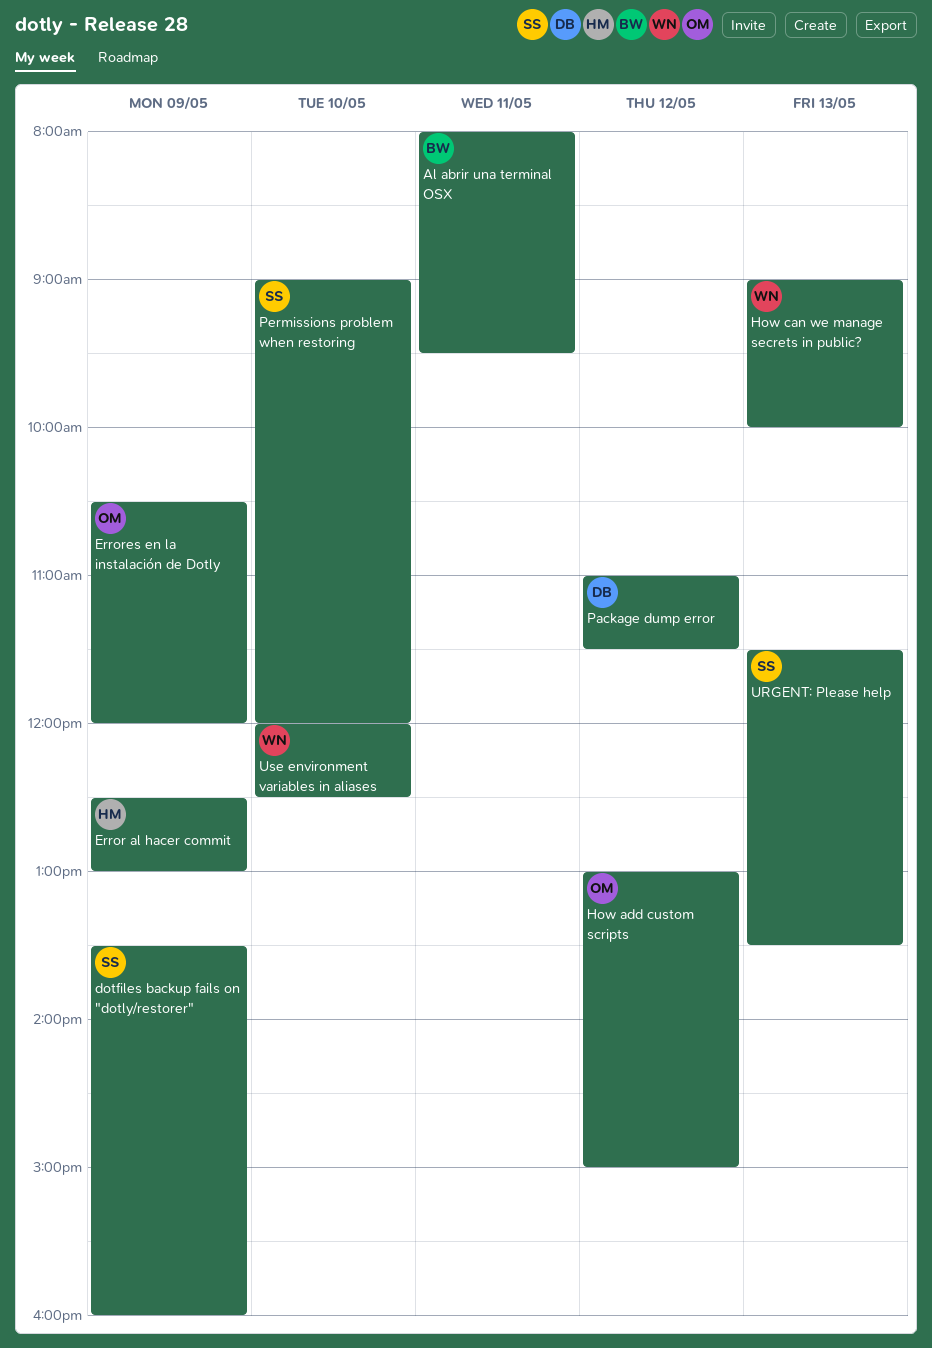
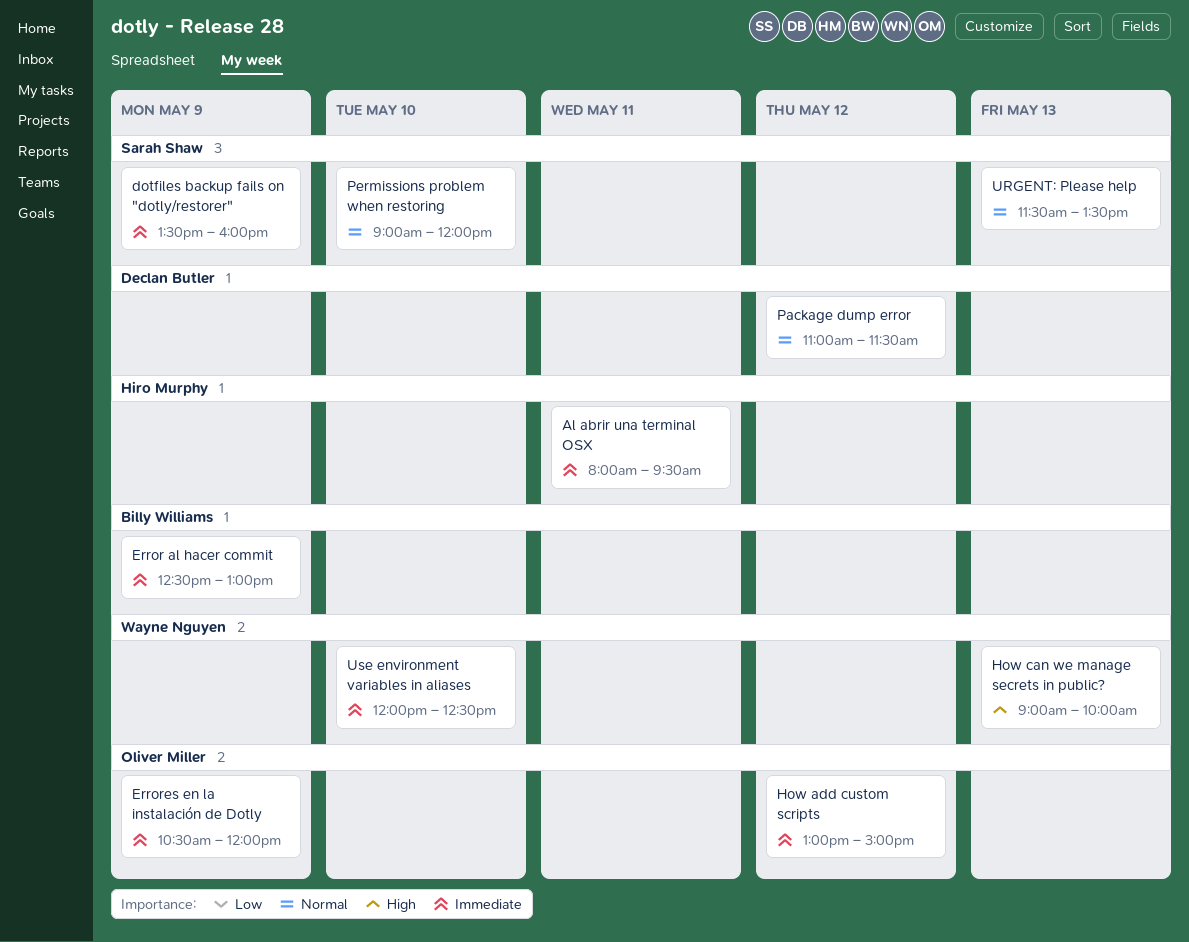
Al abrir una terminal OSX, owner: Billy Williams -> Hiro Murphy
Error al hacer commit, owner: Hiro Murphy -> Billy Williams

